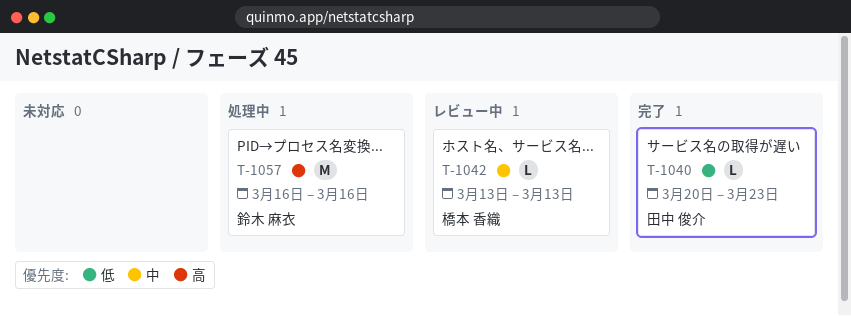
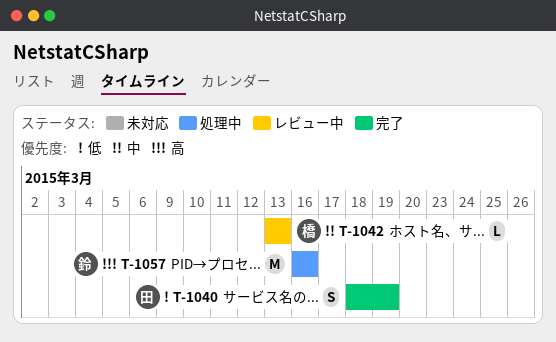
T-1040, estimate: L -> S
T-1040, start: Mar 20 -> Mar 18
T-1040, due: Mar 23 -> Mar 19

